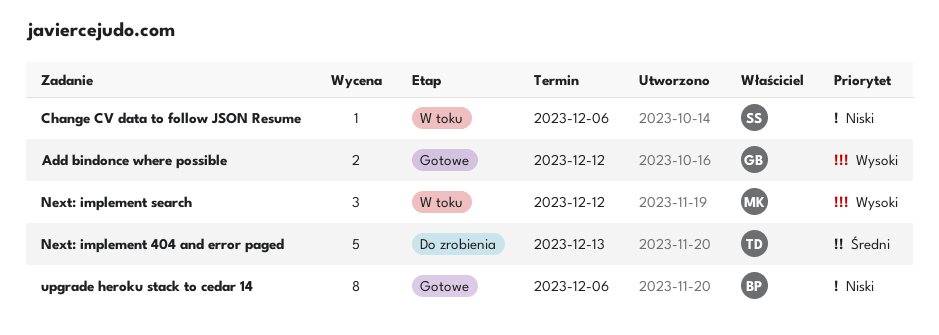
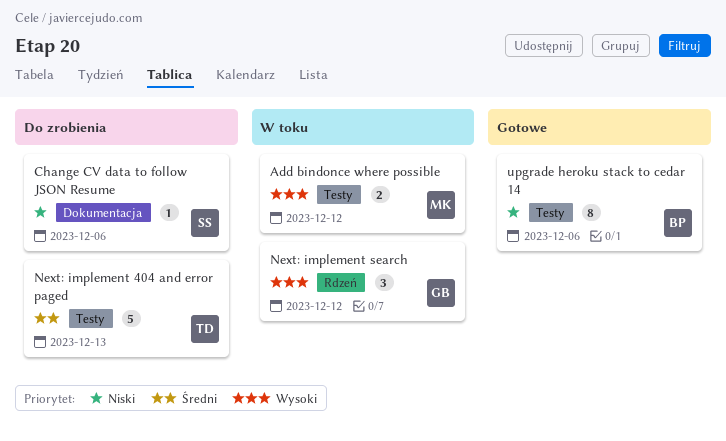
Add bindonce where possible, status: Gotowe -> W toku
Add bindonce where possible, owner: GB -> MK
Change CV data to follow JSON Resume, status: W toku -> Do zrobienia
Next: implement search, owner: MK -> GB

